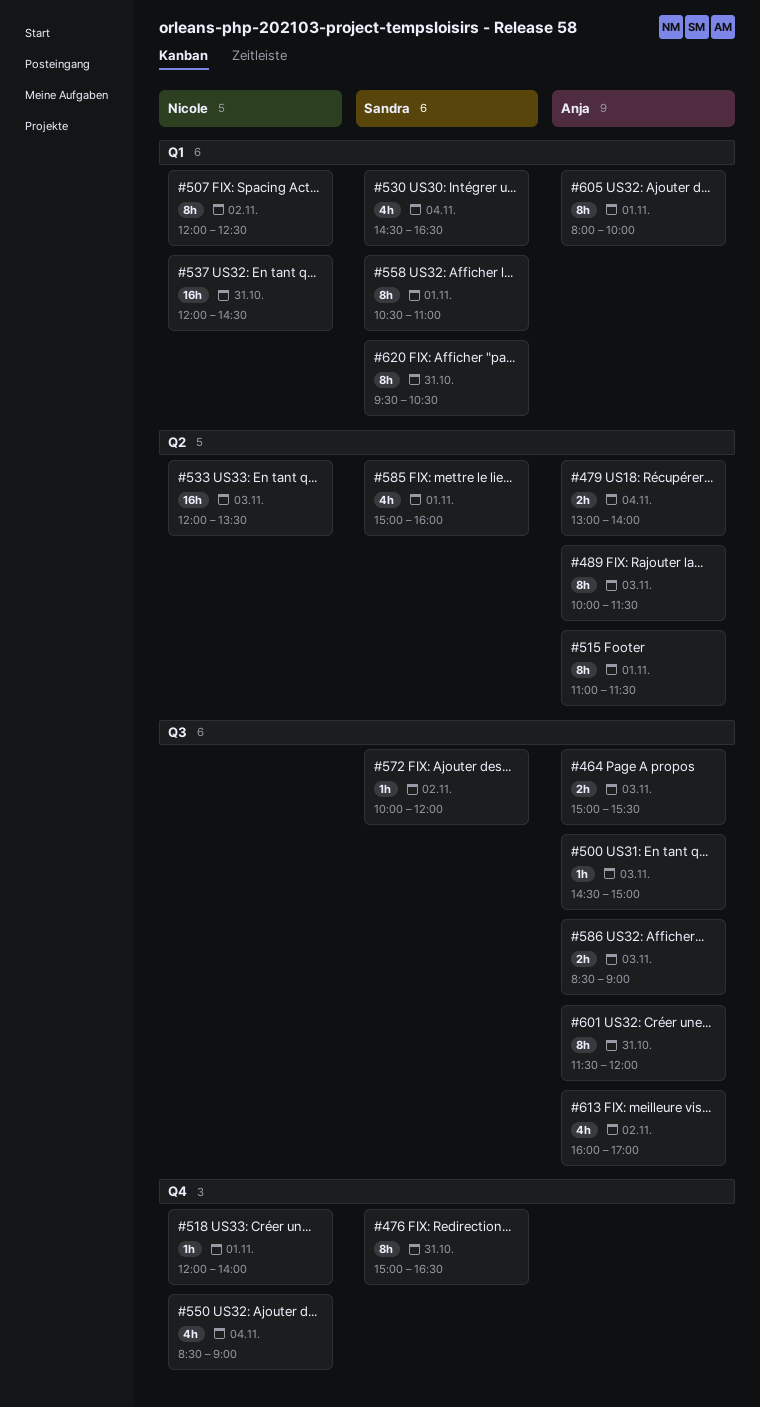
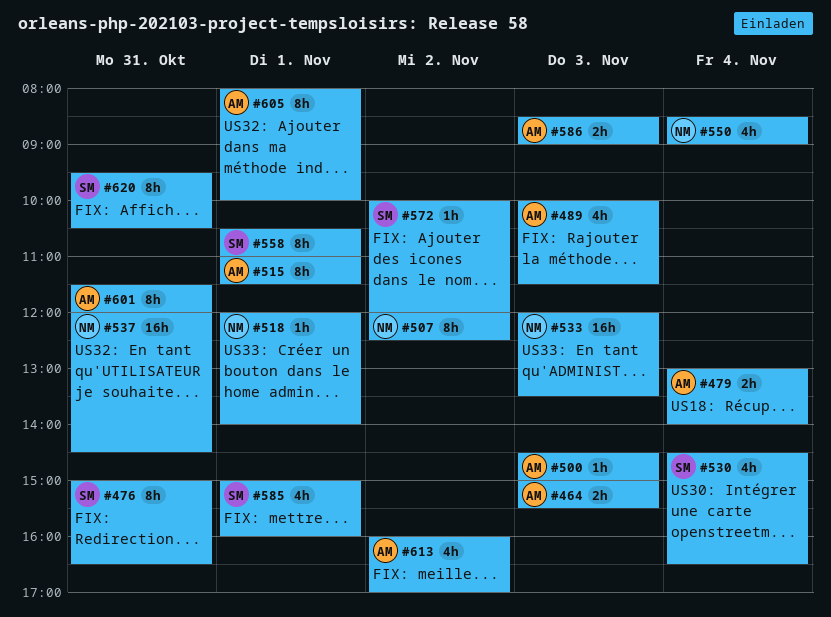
#489, estimate: 8h -> 4h

